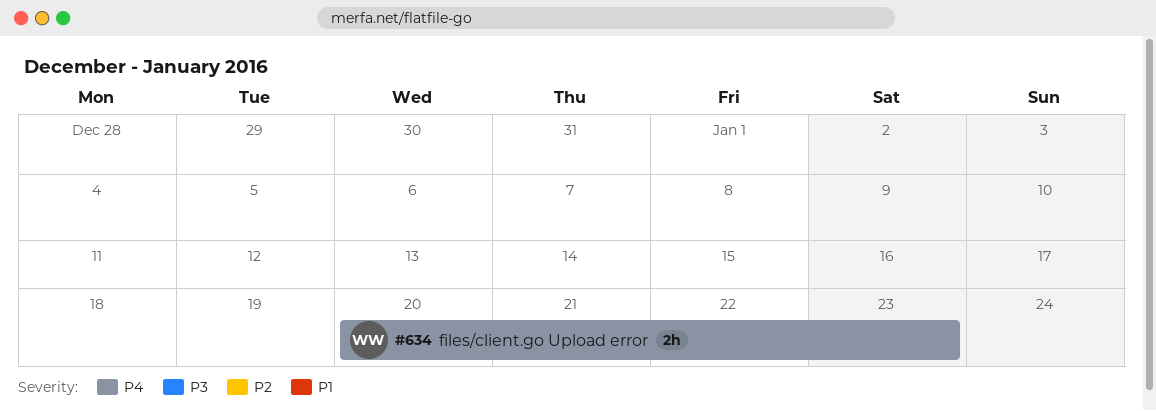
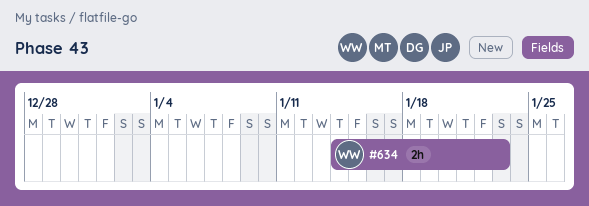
#634, start: Jan 20 -> Jan 14

